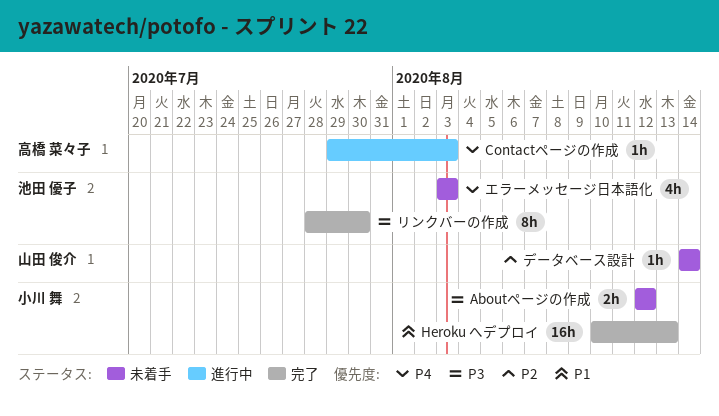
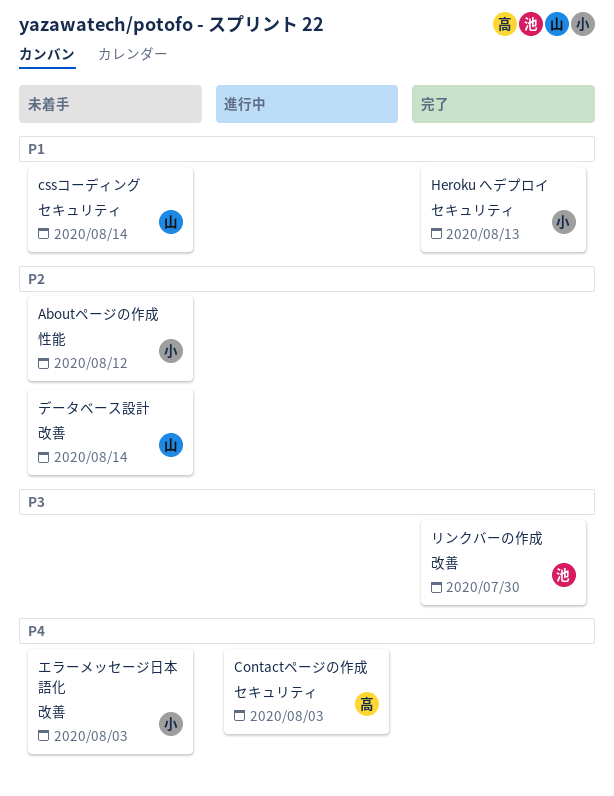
Aboutページの作成, priority: P3 -> P2
cssコーディング: none -> present
エラーメッセージ日本語化, owner: 池田 優子 -> 小川 舞

